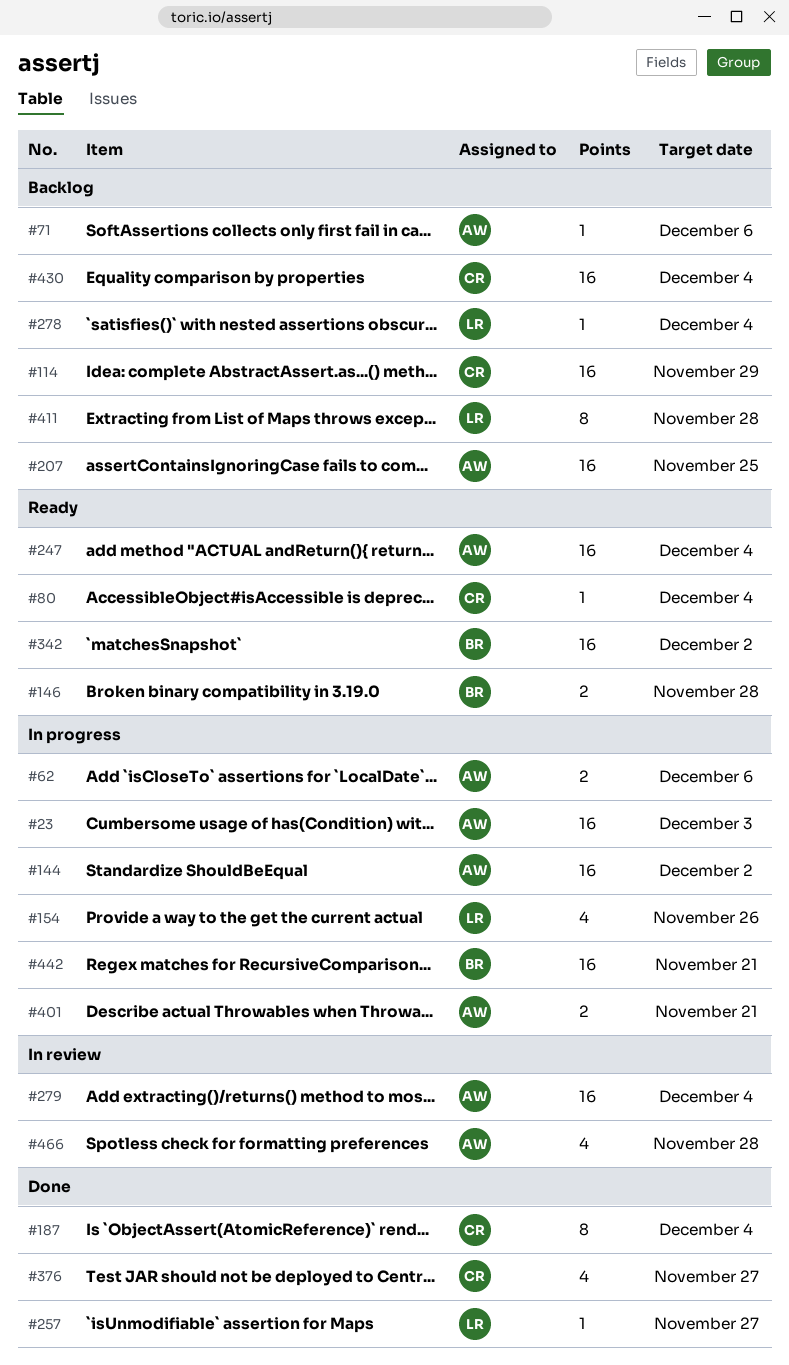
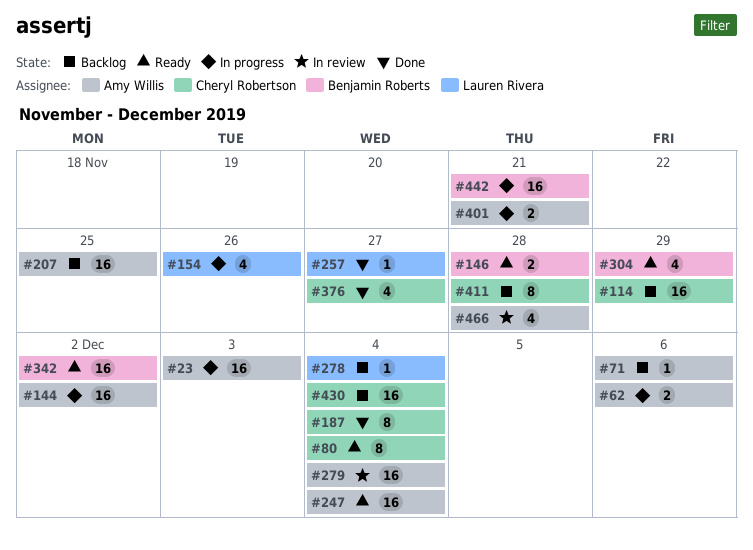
#80, estimate: 1 -> 8
#304: none -> present
#411, owner: Lauren Rivera -> Cheryl Robertson

